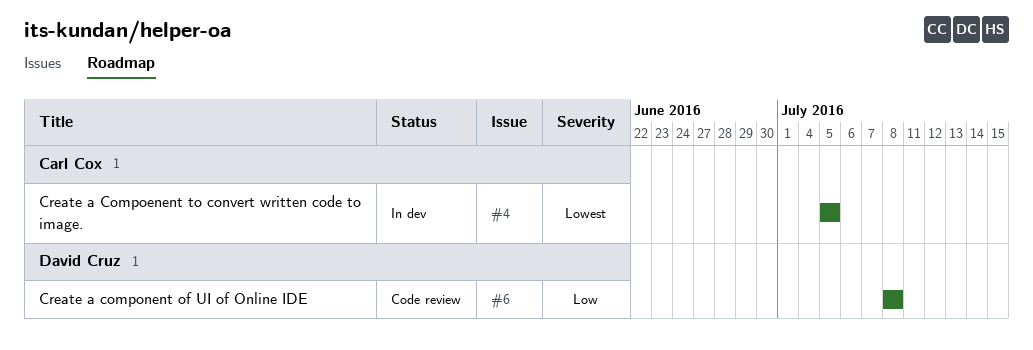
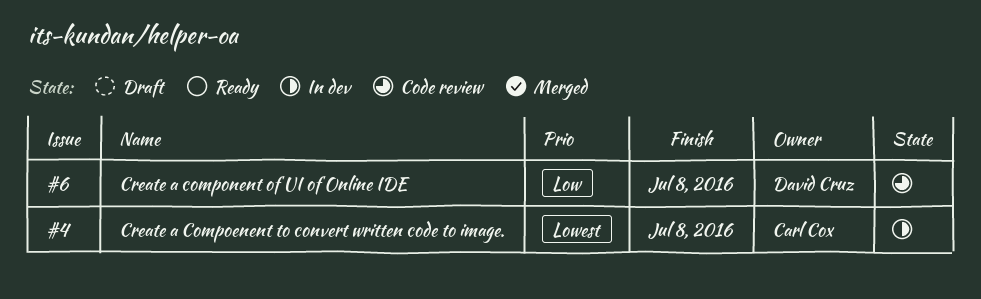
#4, due: Jul 5 -> Jul 8

